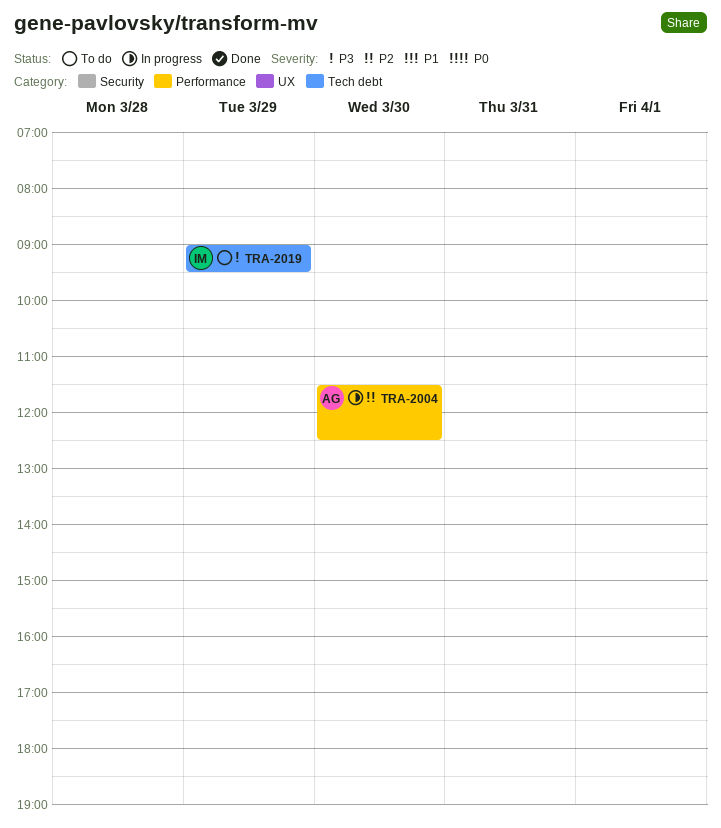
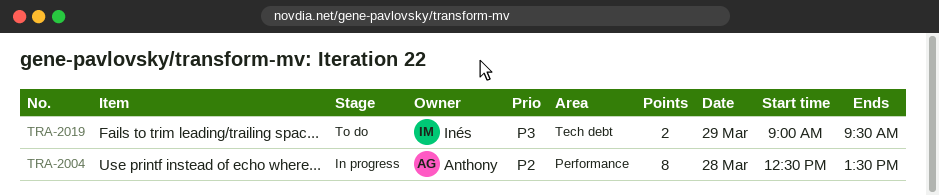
TRA-2004, day: Mar 30 -> Mar 28
TRA-2004, begins: 11:30 -> 12:30
TRA-2004, ends: 12:30 -> 13:30

